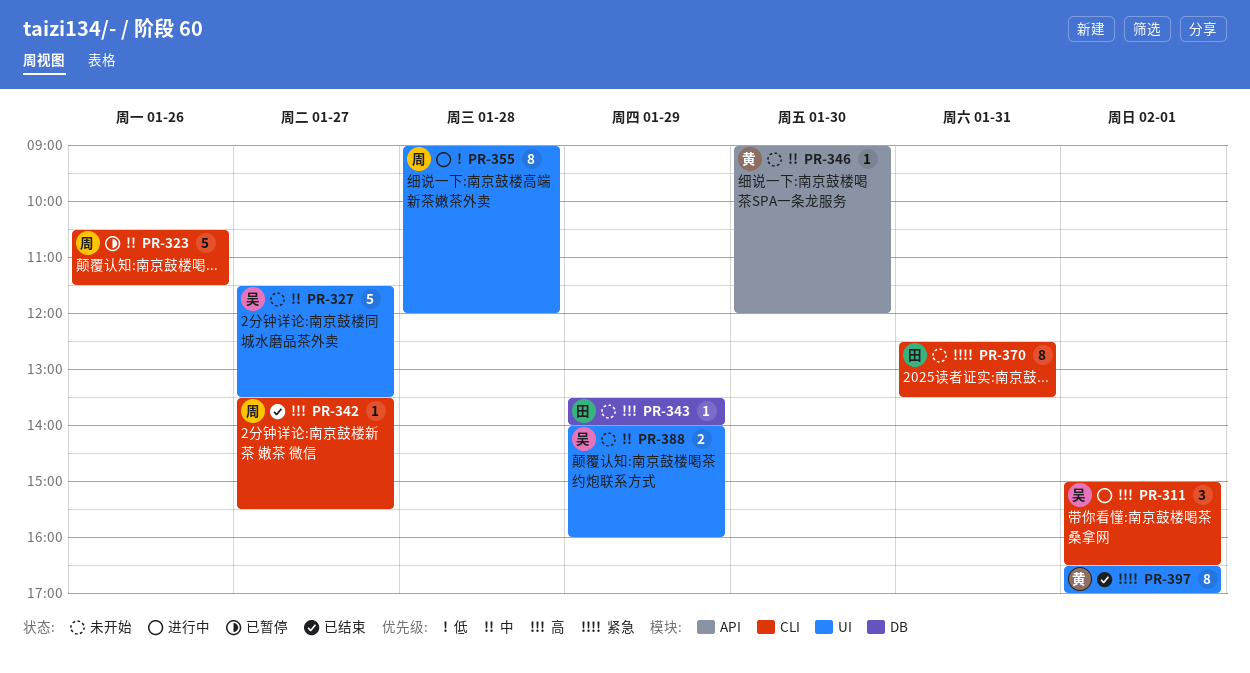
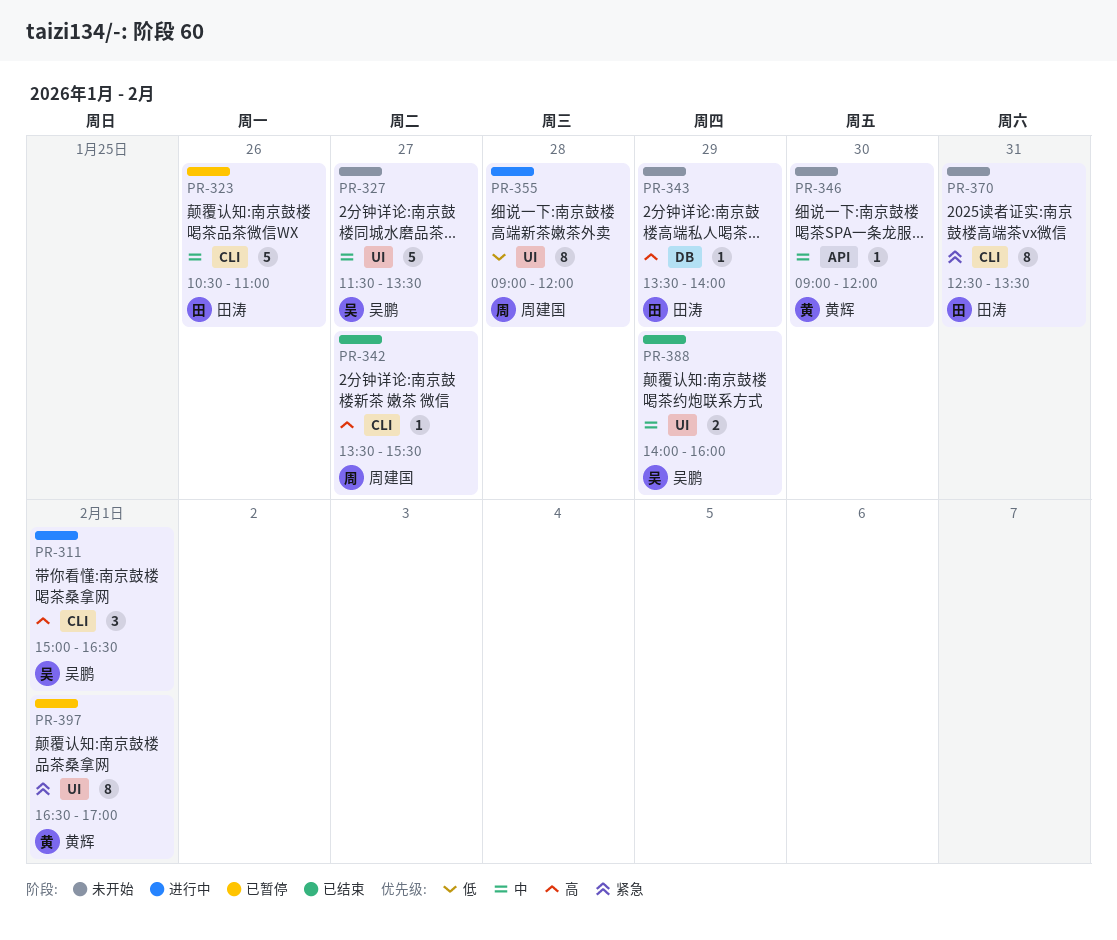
PR-323, owner: 周建国 -> 田涛
PR-323, ends: 11:30 -> 11:00
PR-388, status: 未开始 -> 已结束
PR-397, status: 已结束 -> 已暂停

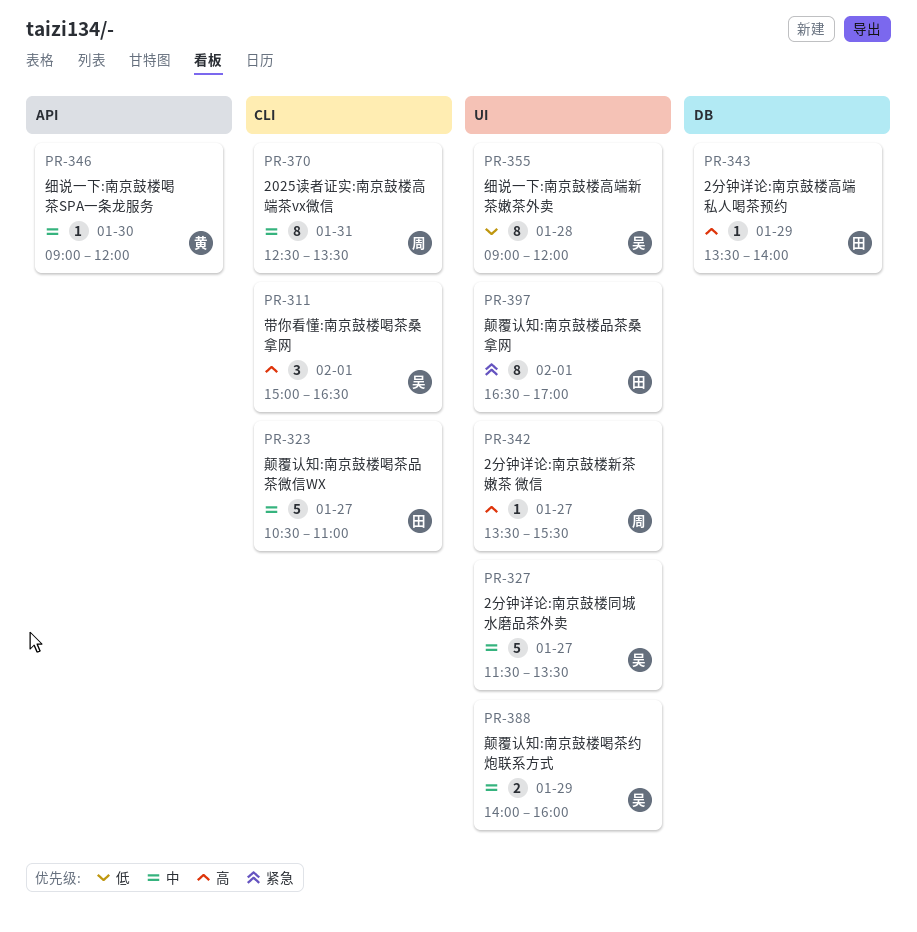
PR-323, day: Jan 26 -> Jan 27
PR-342, label: CLI -> UI
PR-355, owner: 周建国 -> 吴鹏
PR-370, owner: 田涛 -> 周建国
PR-370, priority: 紧急 -> 中
PR-397, owner: 黄辉 -> 田涛

